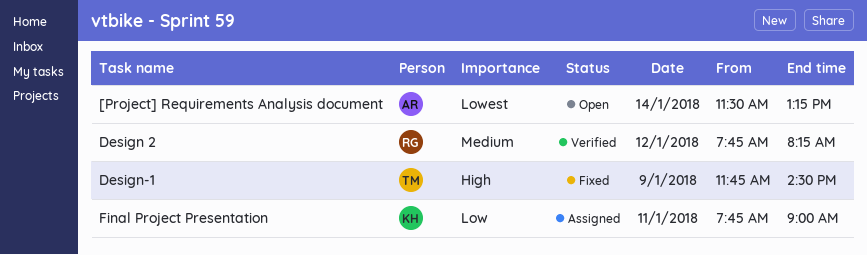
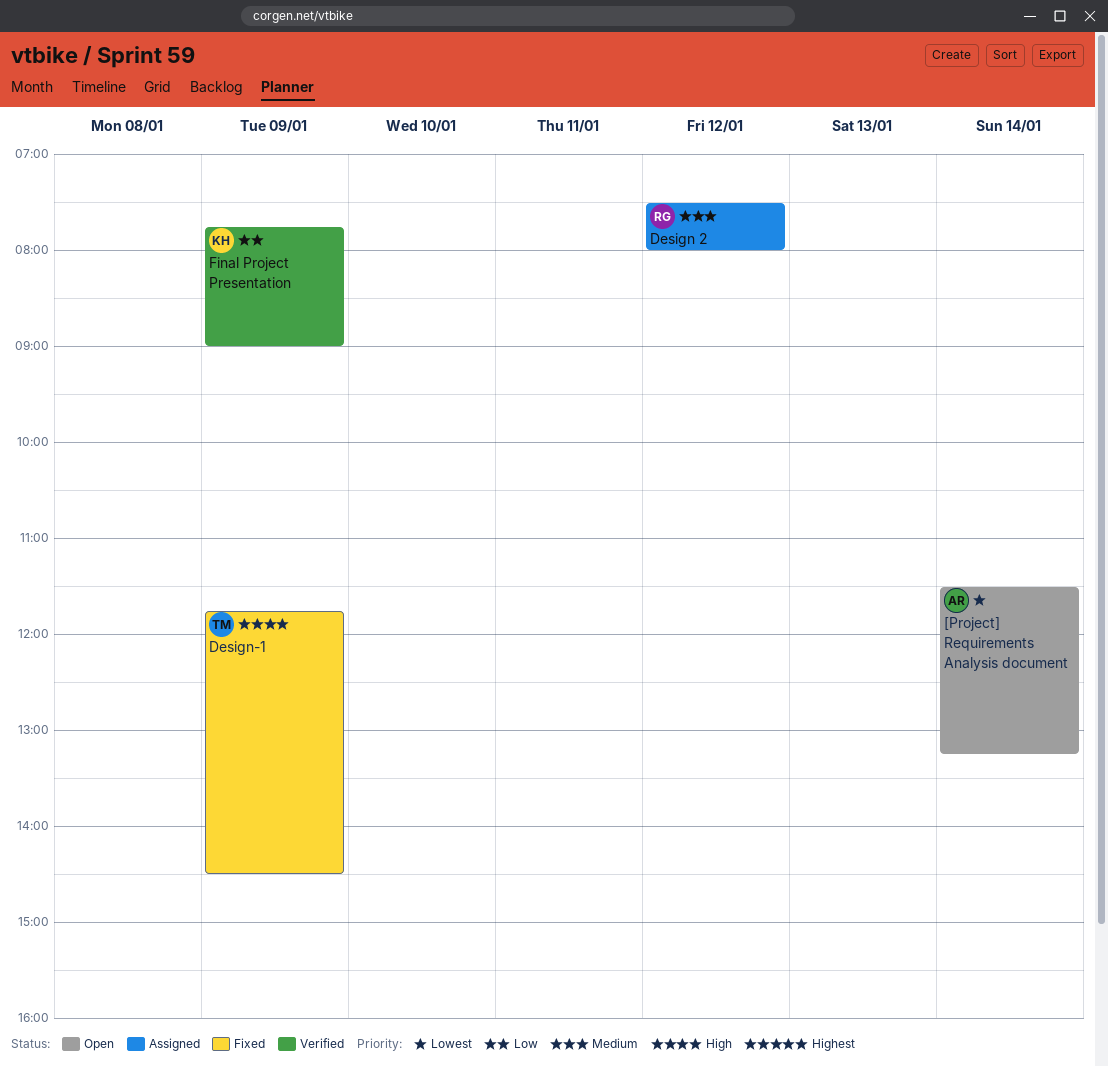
Design 2, status: Verified -> Assigned
Design 2, begins: 07:45 -> 07:30
Design 2, ends: 08:15 -> 08:00
Final Project Presentation, status: Assigned -> Verified
Final Project Presentation, day: Jan 11 -> Jan 9

